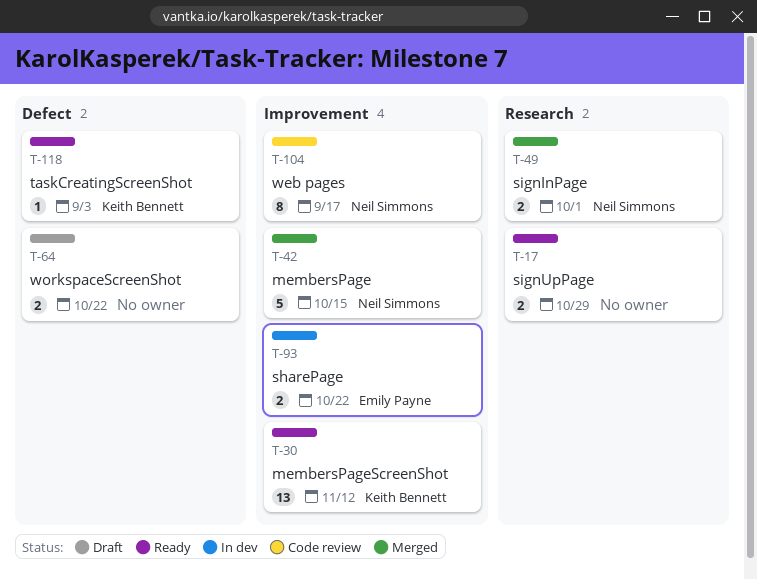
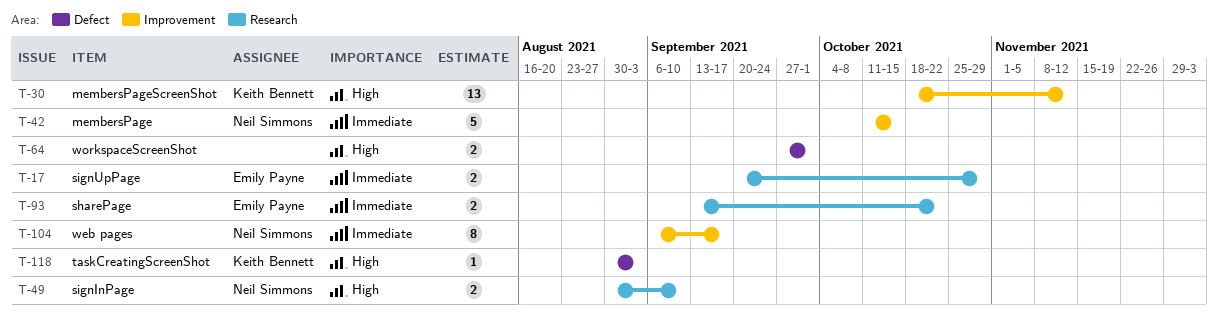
T-17, owner: none -> Emily Payne
T-49, due: Oct 1 -> Sep 10
T-64, due: Oct 22 -> Oct 1
T-93, label: Improvement -> Research

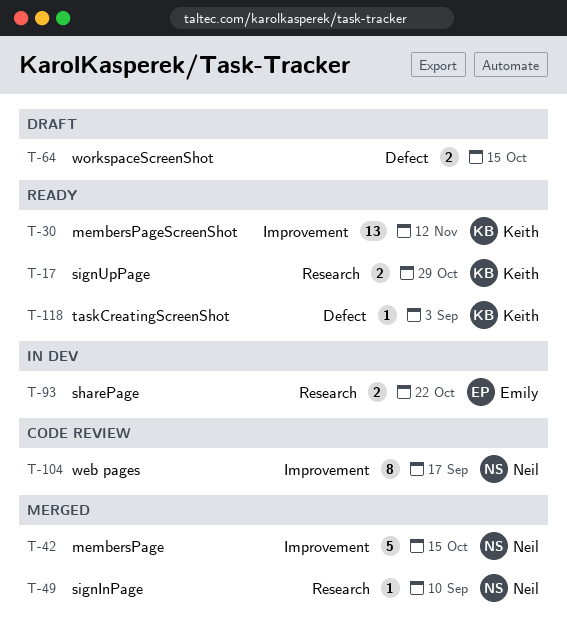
T-17, owner: Emily Payne -> Keith Bennett
T-49, estimate: 2 -> 1
T-64, due: Oct 1 -> Oct 15

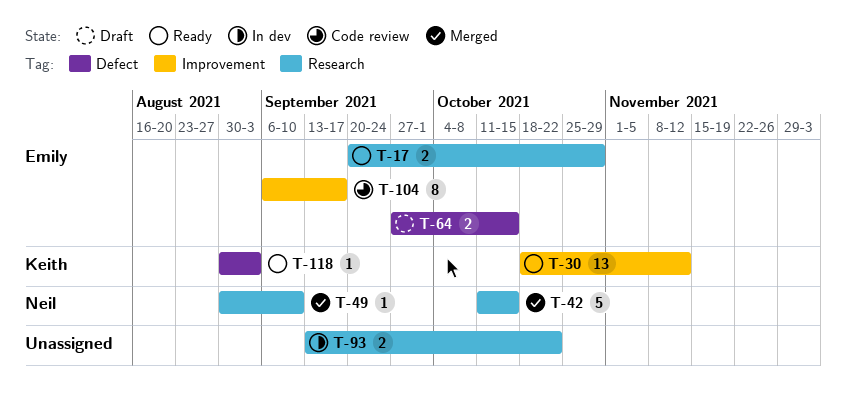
T-17, owner: Keith -> Emily
T-42, label: Improvement -> Research
T-64, owner: none -> Emily
T-93, owner: Emily -> none
T-104, owner: Neil -> Emily

